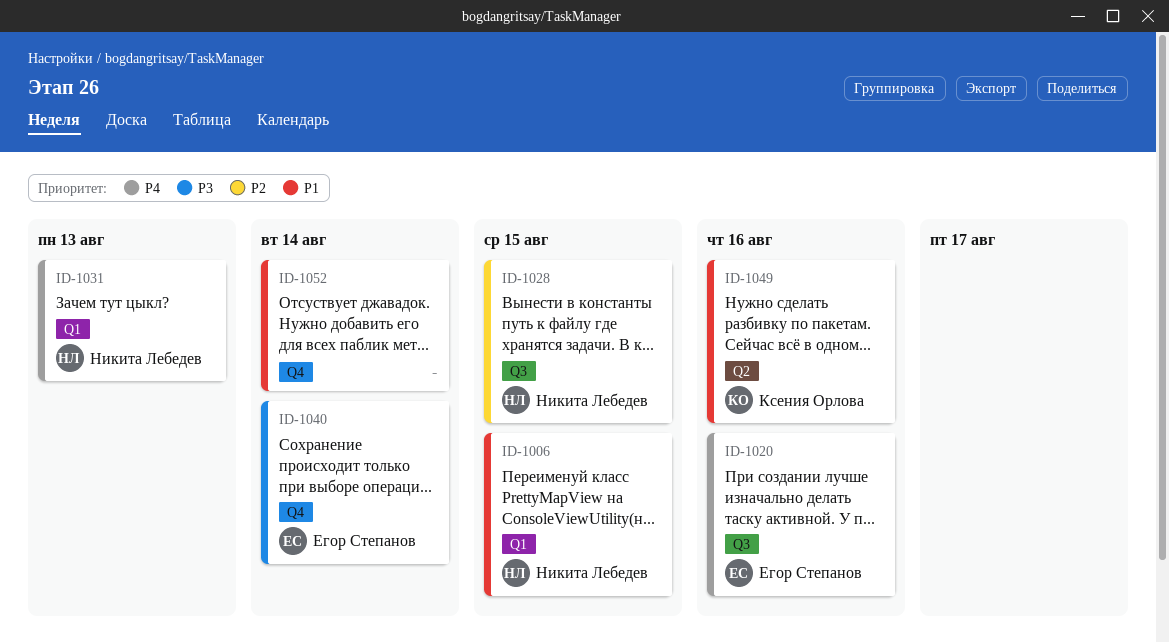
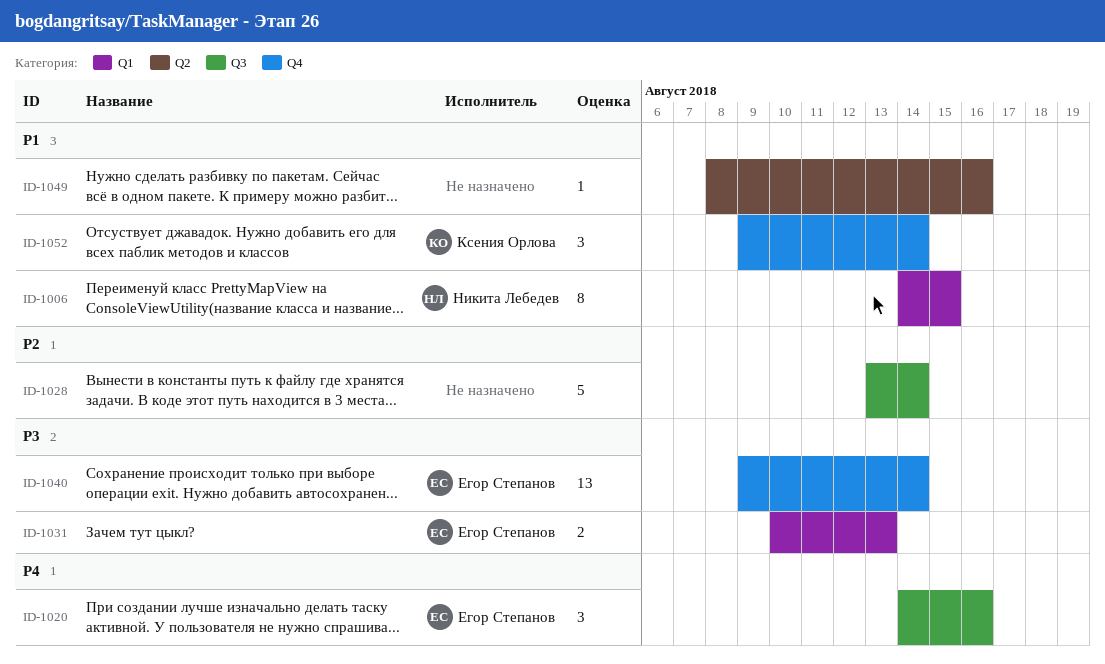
ID-1028, owner: Никита Лебедев -> none
ID-1028, due: Aug 15 -> Aug 14
ID-1031, owner: Никита Лебедев -> Егор Степанов
ID-1031, priority: P4 -> P3
ID-1049, owner: Ксения Орлова -> none
ID-1052, owner: none -> Ксения Орлова

